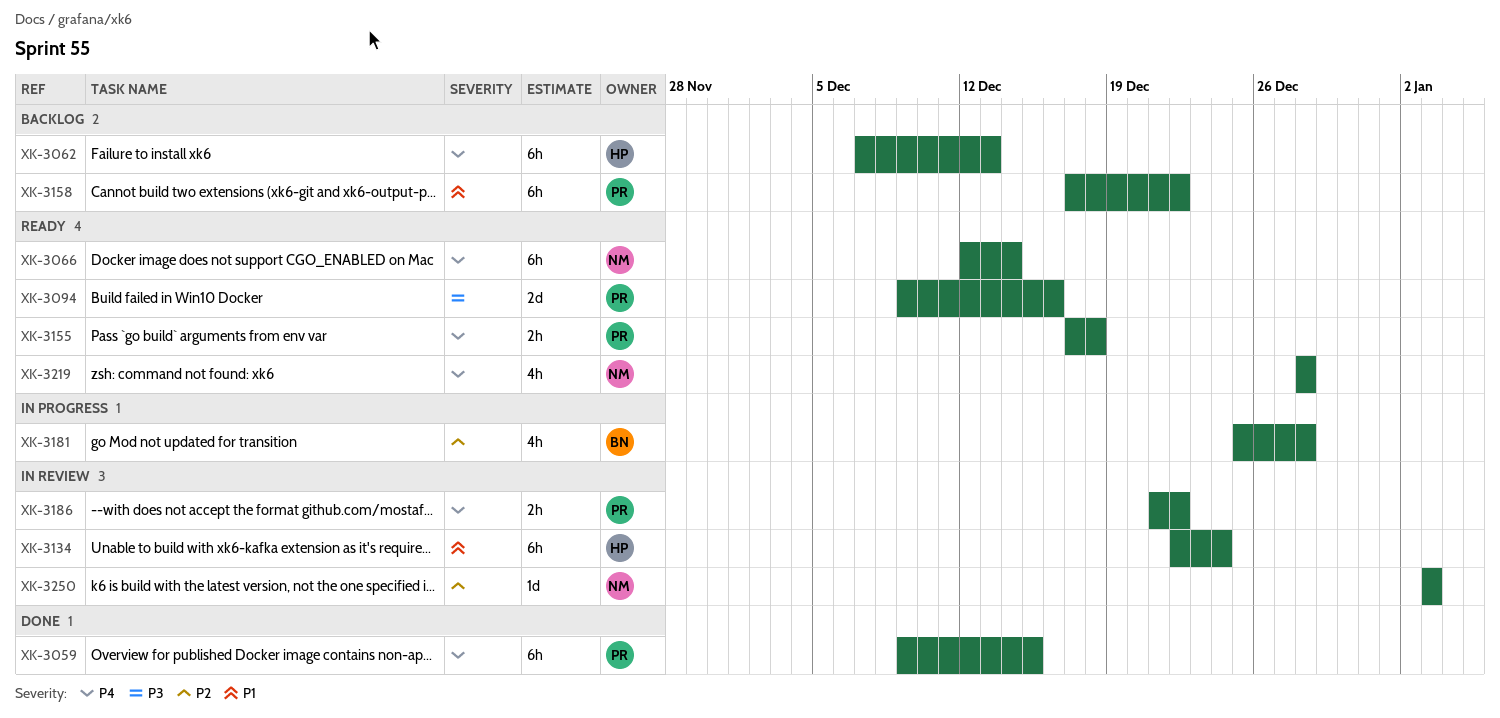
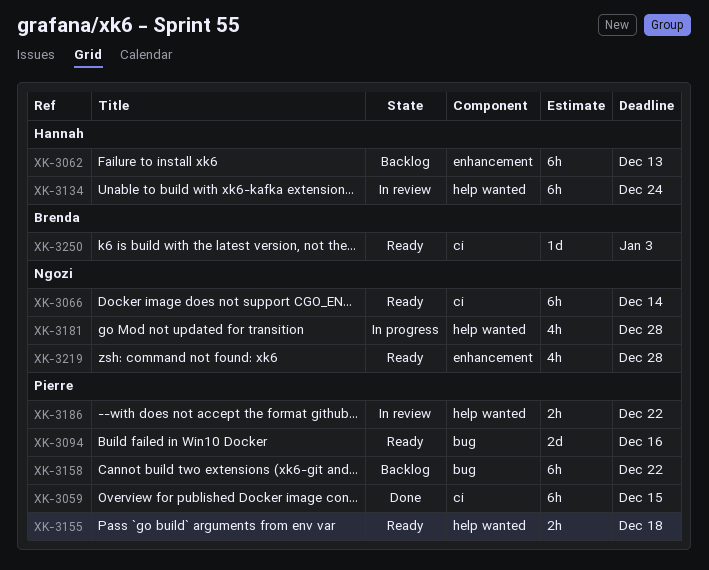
XK-3181, owner: Brenda -> Ngozi
XK-3250, status: In review -> Ready
XK-3250, owner: Ngozi -> Brenda

